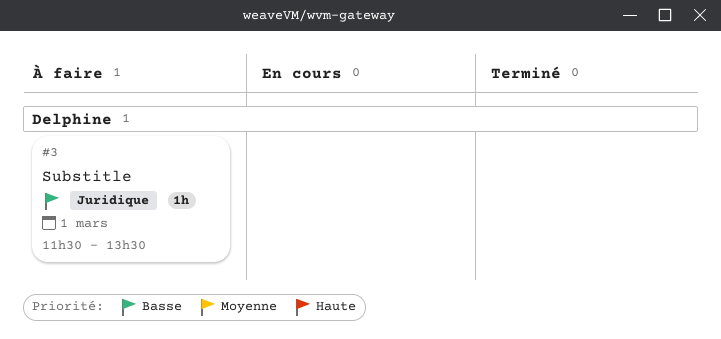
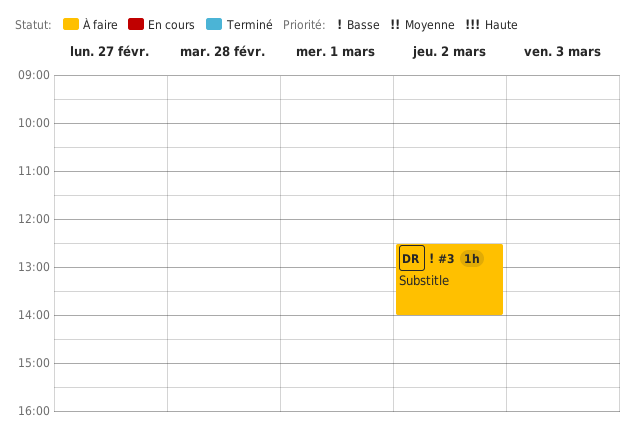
#3, day: Mar 1 -> Mar 2
#3, begins: 11:30 -> 12:30
#3, ends: 13:30 -> 14:00

